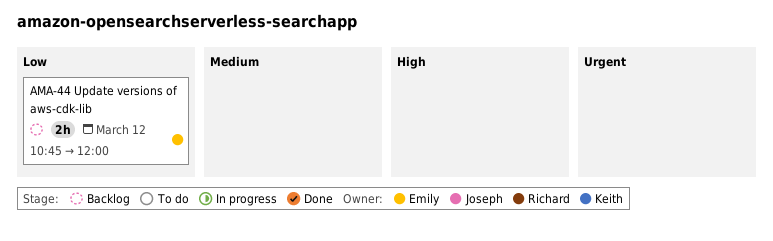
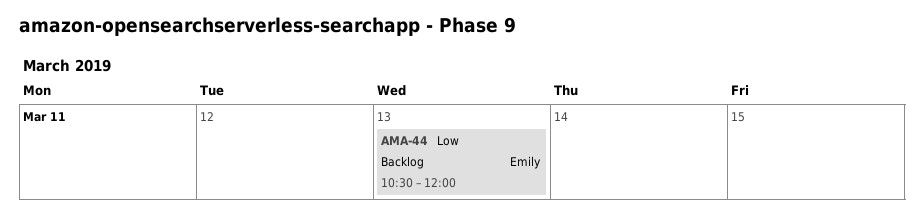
AMA-44, day: Mar 12 -> Mar 13
AMA-44, begins: 10:45 -> 10:30

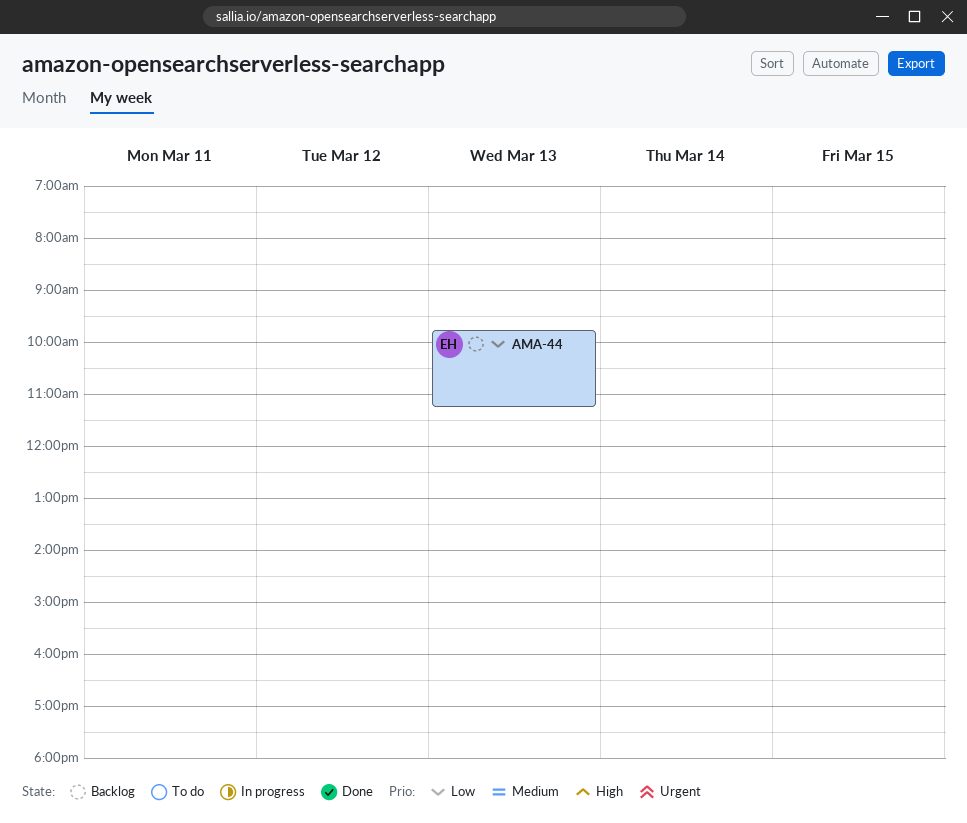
AMA-44, begins: 10:30 -> 09:45
AMA-44, ends: 12:00 -> 11:15

